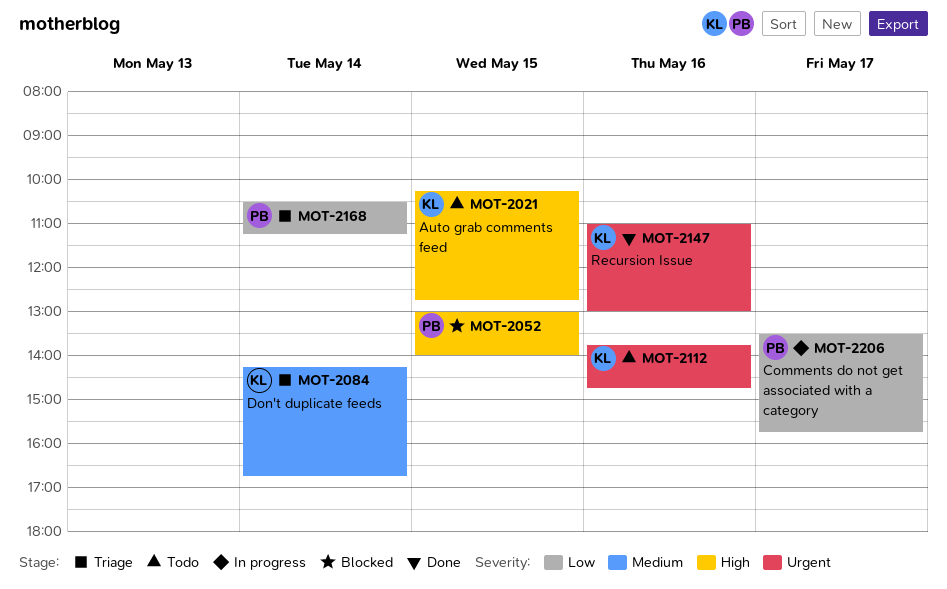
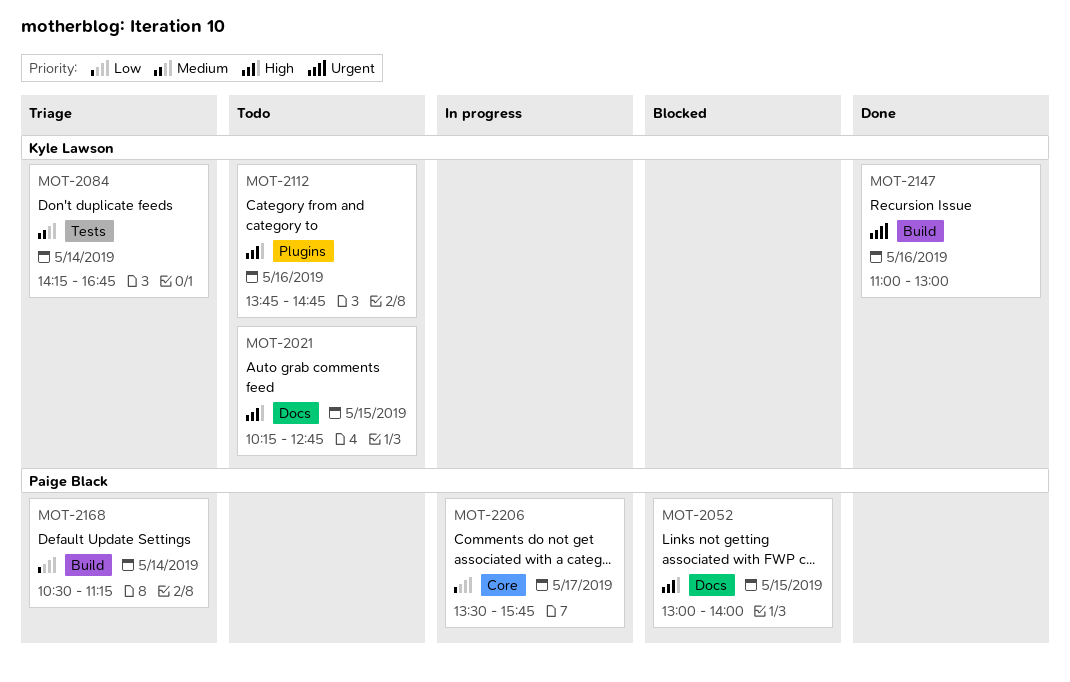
MOT-2112, priority: Urgent -> High

